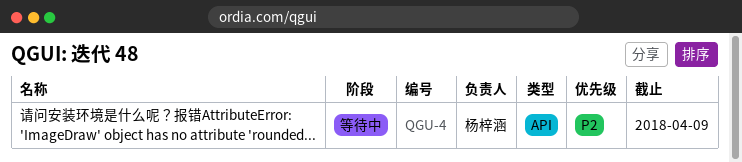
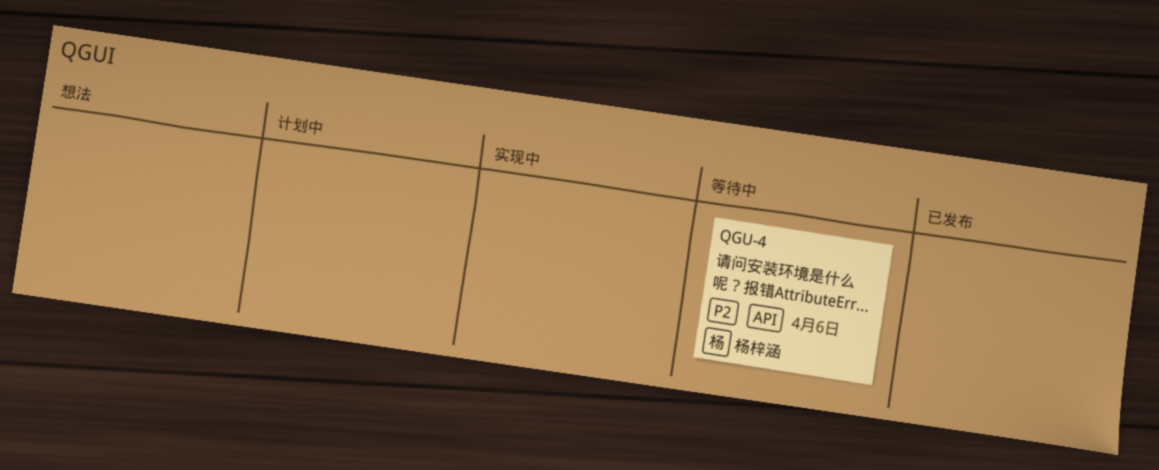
QGU-4, due: Apr 9 -> Apr 6

